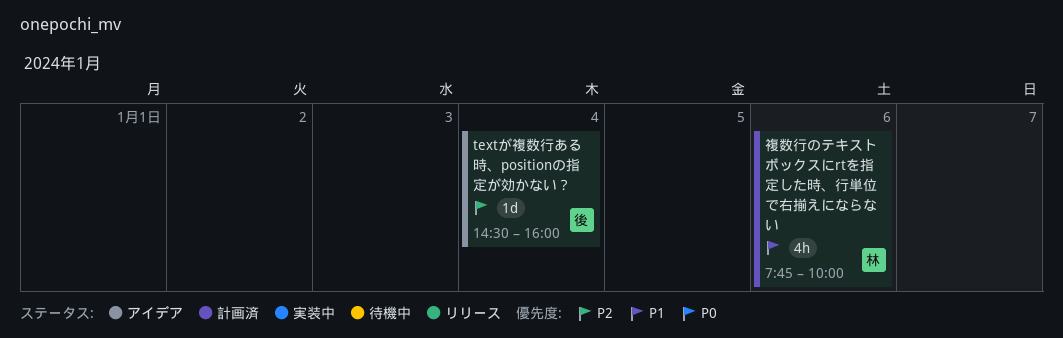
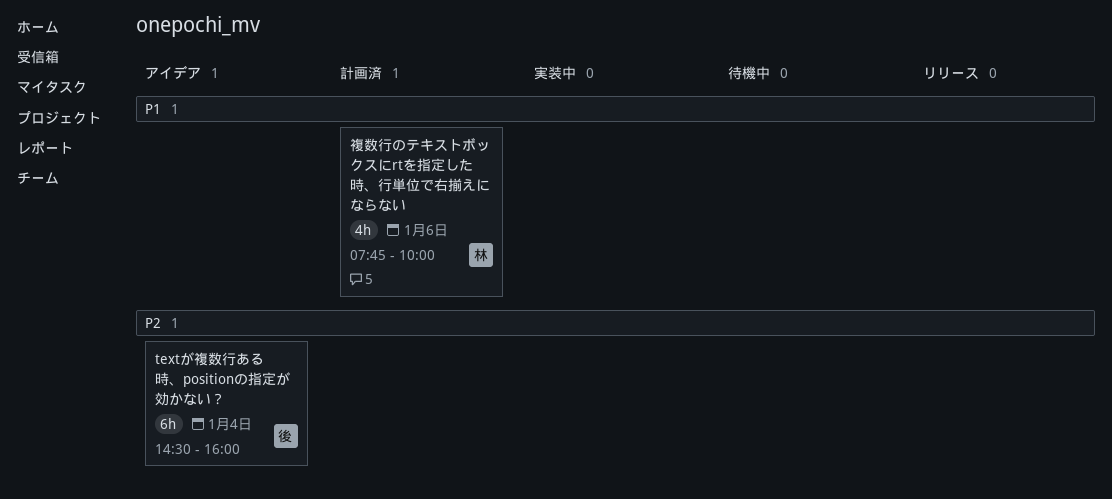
textが複数行ある時、positionの指定が効かない？, estimate: 1d -> 6h

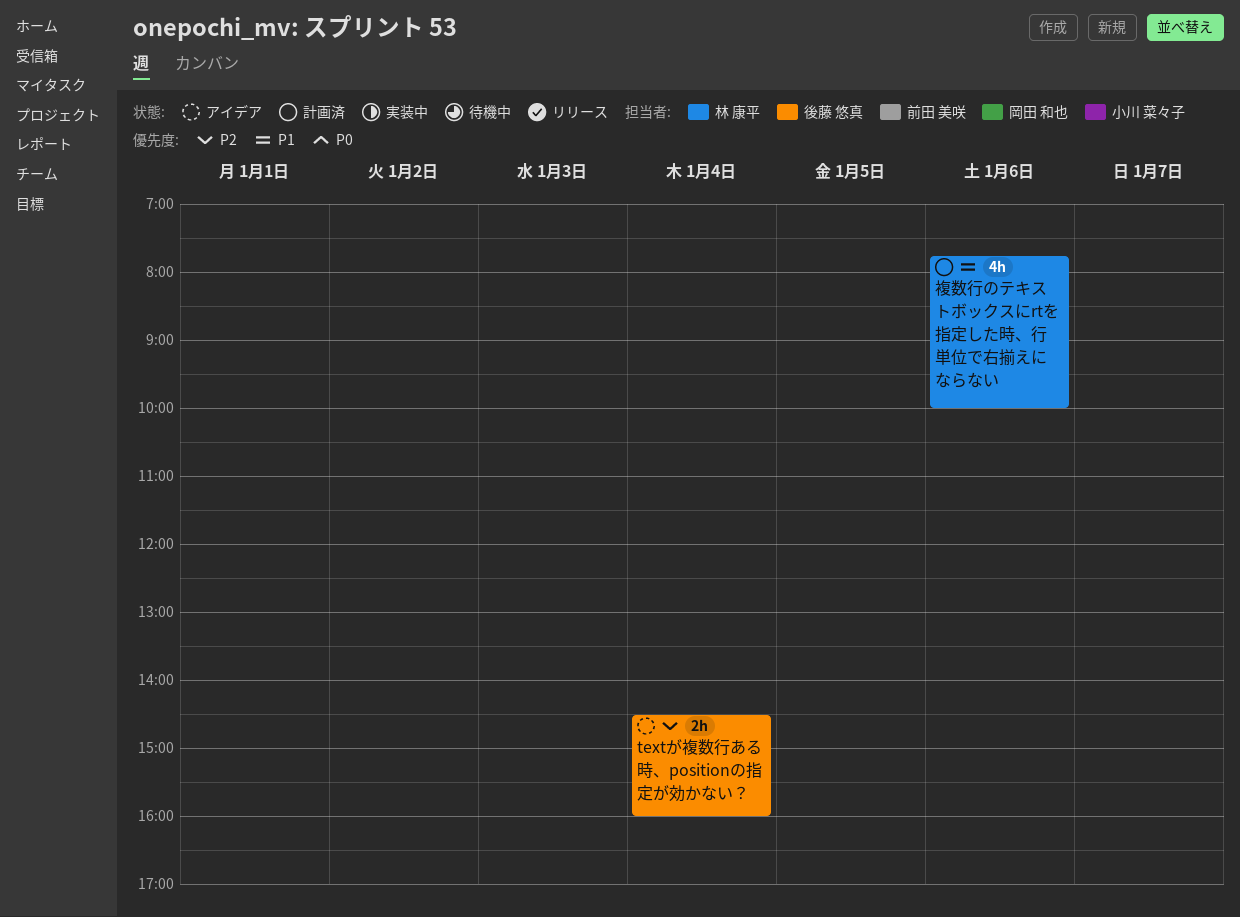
textが複数行ある時、positionの指定が効かない？, estimate: 6h -> 2h

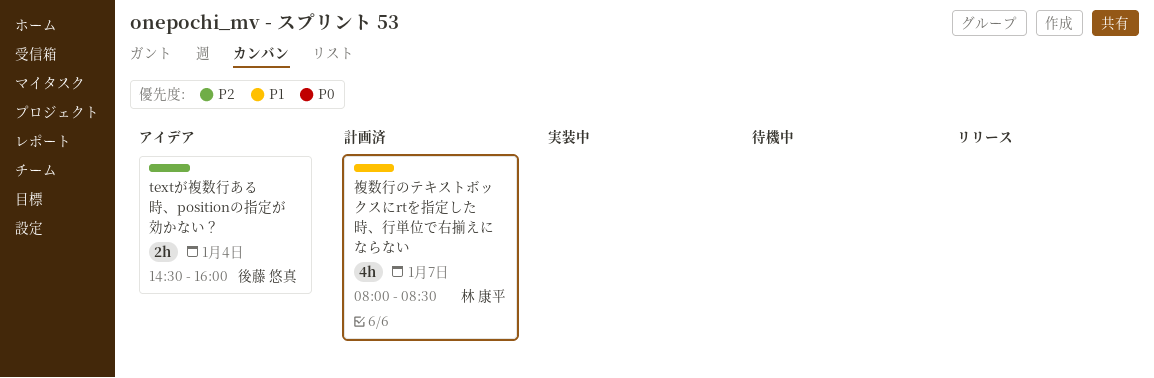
複数行のテキストボックスにrtを指定した時、行単位で右揃えにならない, day: Jan 6 -> Jan 7
複数行のテキストボックスにrtを指定した時、行単位で右揃えにならない, begins: 07:45 -> 08:00
複数行のテキストボックスにrtを指定した時、行単位で右揃えにならない, ends: 10:00 -> 08:30

